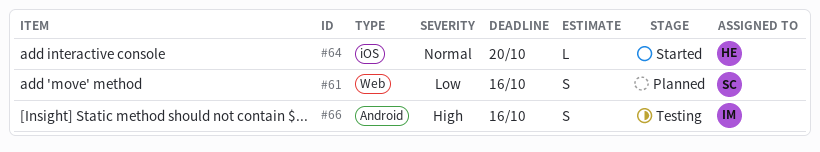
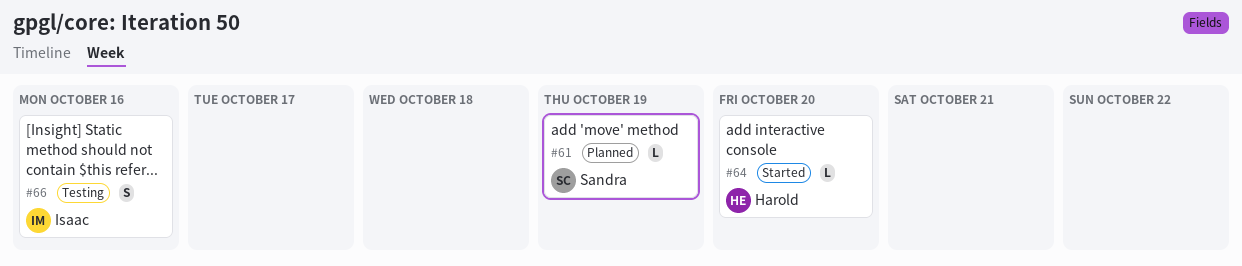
#61, estimate: S -> L
#61, due: Oct 16 -> Oct 19

